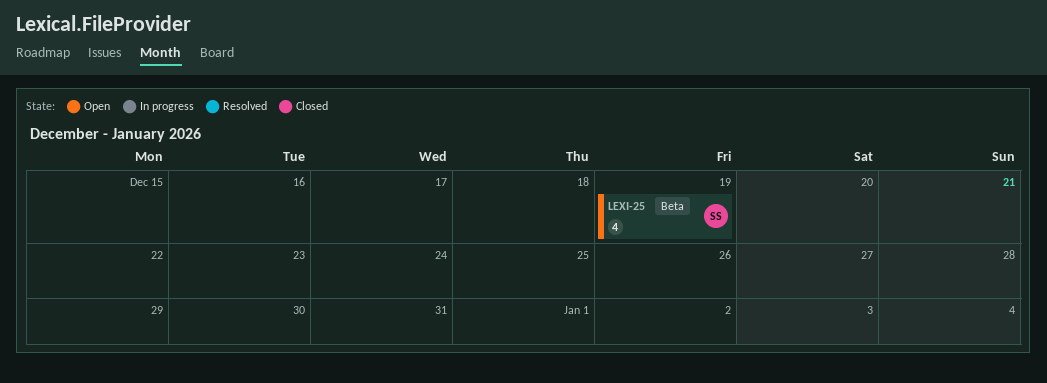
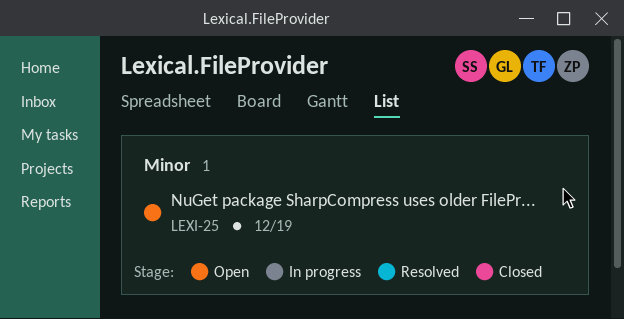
LEXI-25, estimate: 4 -> 1

